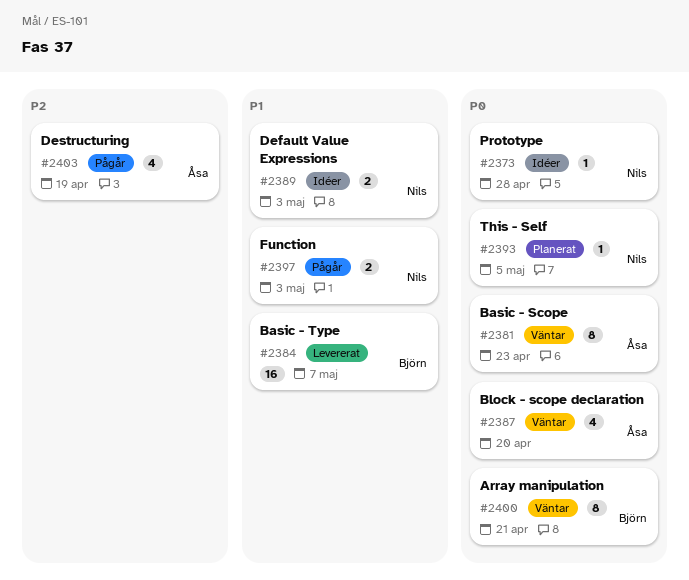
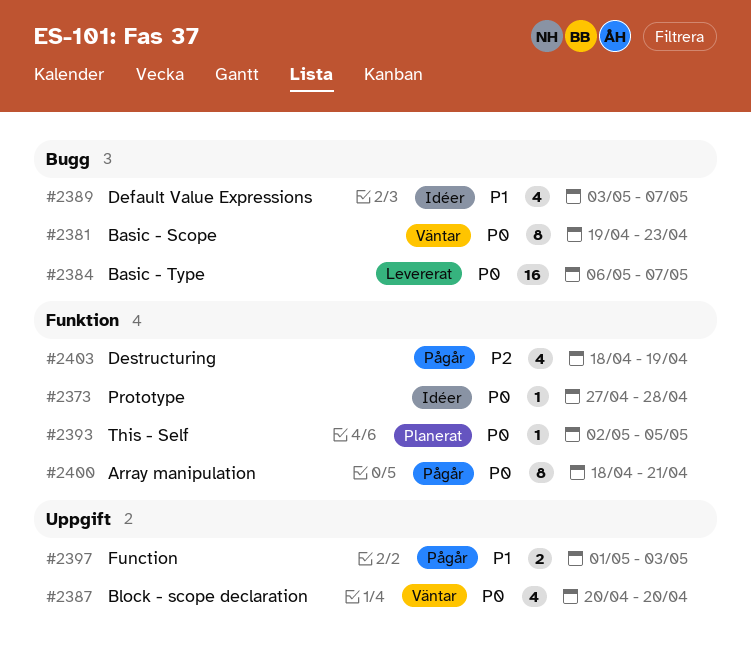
#2384, priority: P1 -> P0
#2389, estimate: 2 -> 4
#2389, due: May 3 -> May 7
#2400, status: Väntar -> Pågår

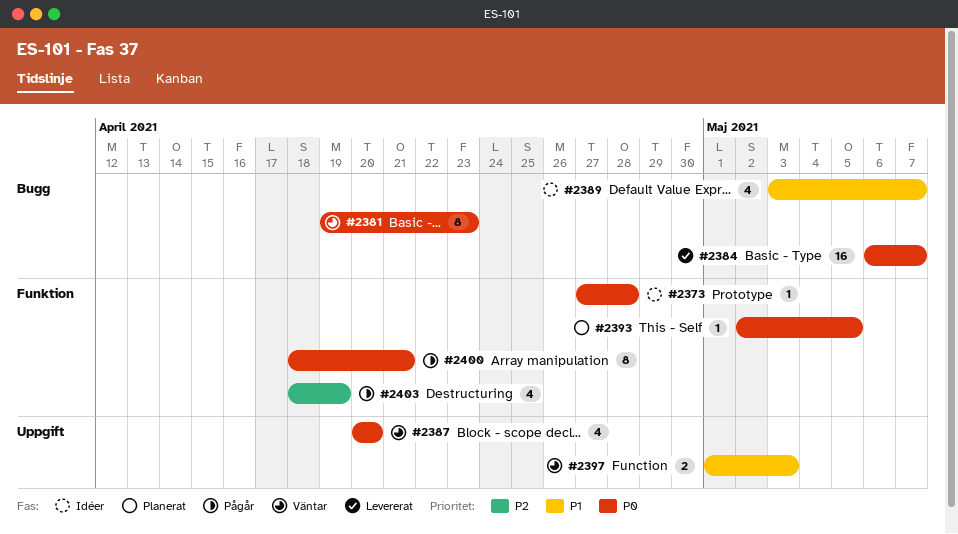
#2397, status: Pågår -> Väntar

